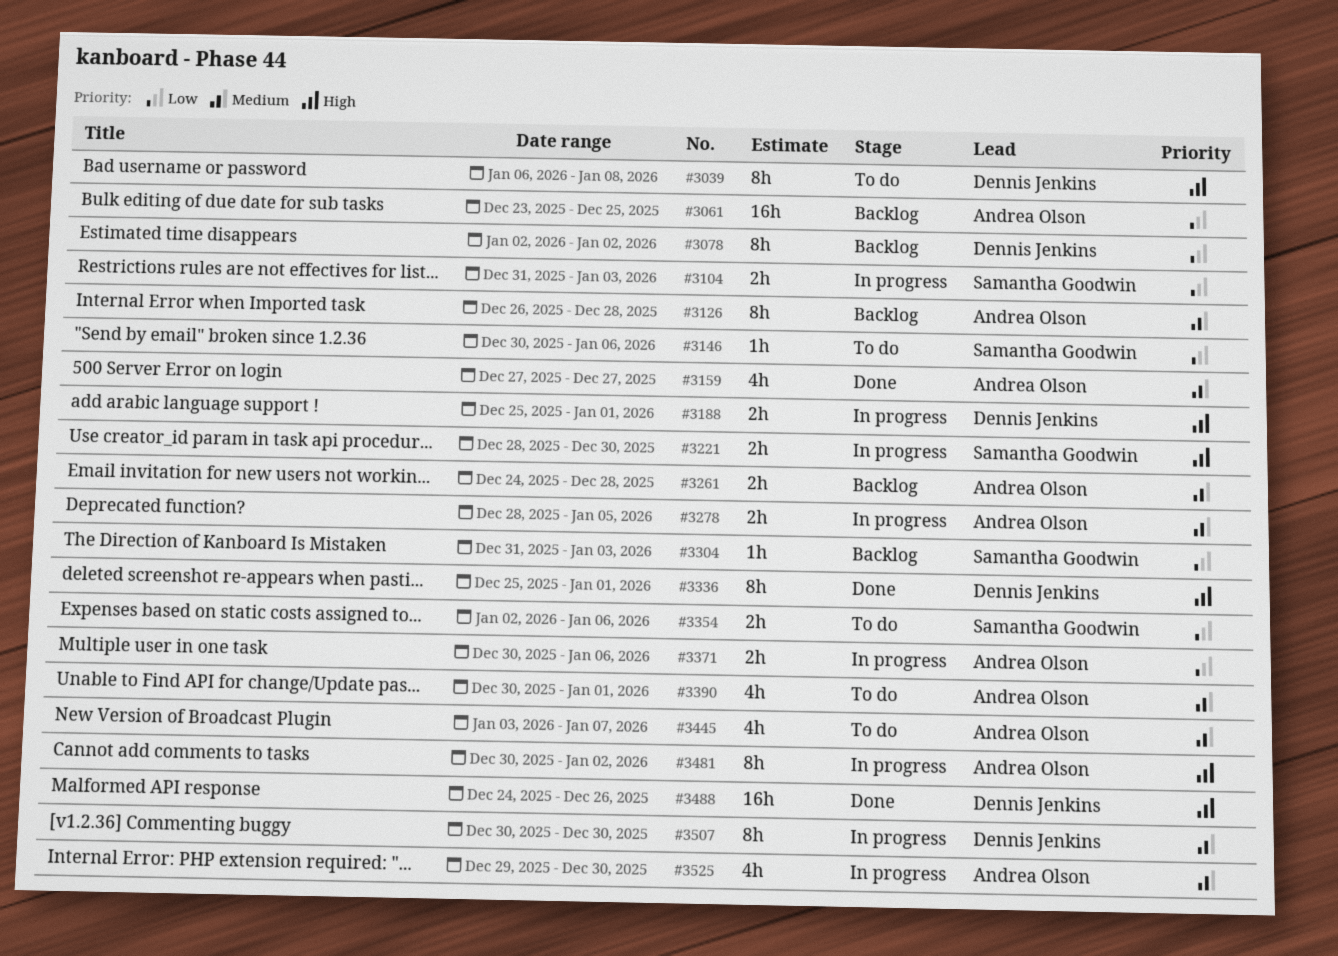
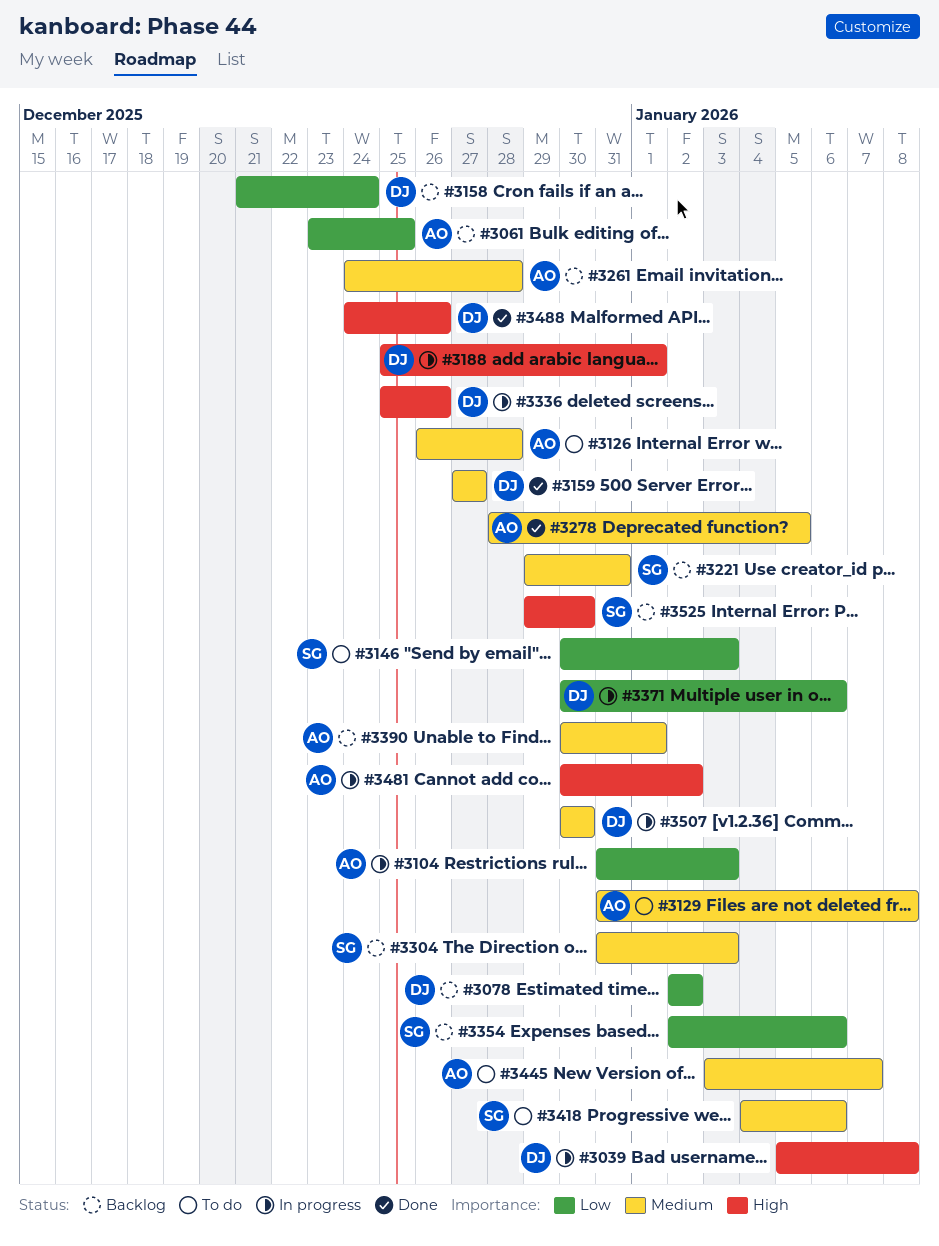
#3039, status: To do -> In progress
#3039, start: Jan 6 -> Jan 5
#3104, owner: Samantha Goodwin -> Andrea Olson
#3126, status: Backlog -> To do
#3129: none -> present
#3146, due: Jan 6 -> Jan 3
#3158: none -> present
#3159, owner: Andrea Olson -> Dennis Jenkins
#3221, status: In progress -> Backlog
#3221, priority: High -> Medium
#3221, start: Dec 28 -> Dec 29
#3221, due: Dec 30 -> Dec 31
#3278, status: In progress -> Done
#3304, priority: Low -> Medium
#3336, status: Done -> In progress
#3336, due: Jan 1 -> Dec 26
#3354, status: To do -> Backlog
#3371, owner: Andrea Olson -> Dennis Jenkins
#3390, status: To do -> Backlog
#3418: none -> present
#3525, status: In progress -> Backlog
#3525, owner: Andrea Olson -> Samantha Goodwin
#3525, priority: Medium -> High

